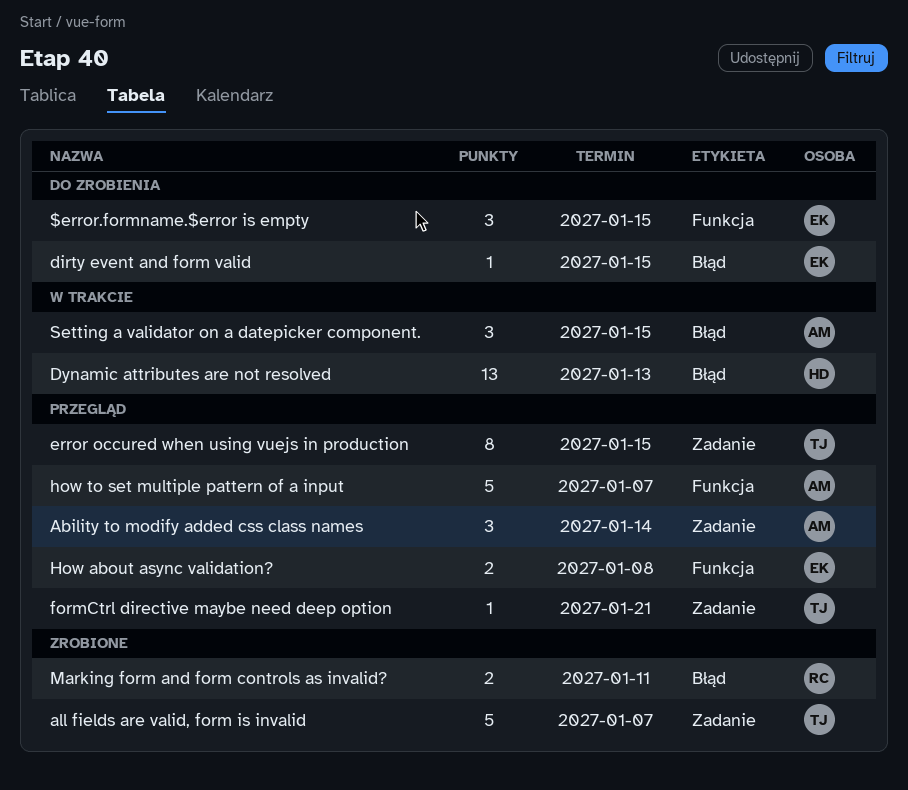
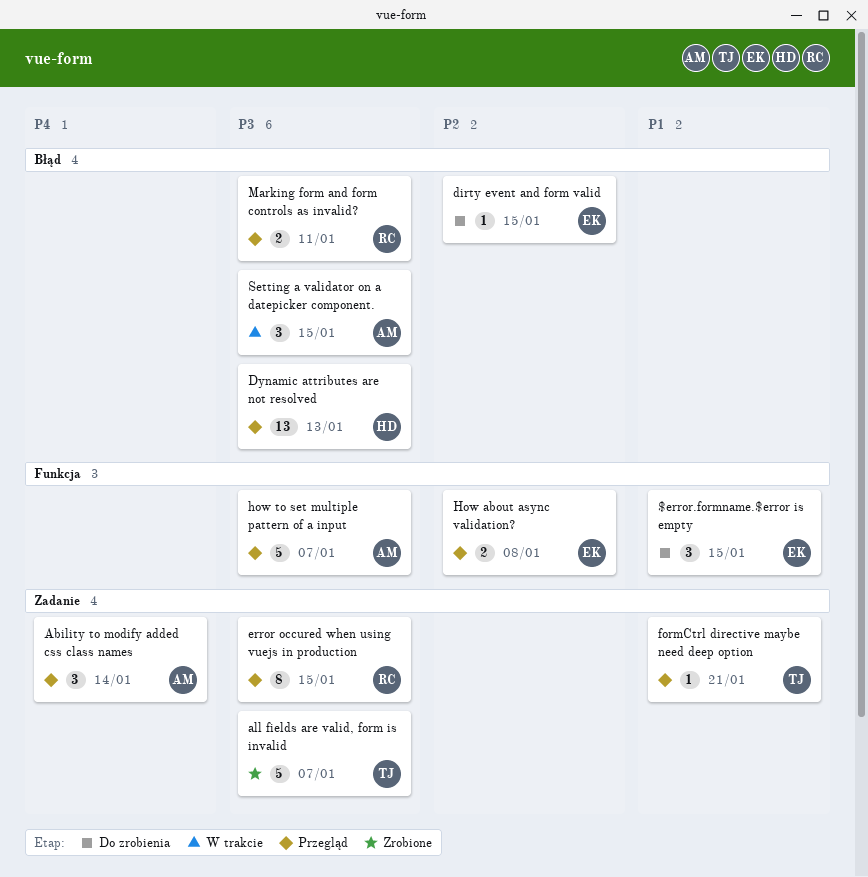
Dynamic attributes are not resolved, status: W trakcie -> Przegląd
error occured when using vuejs in production, owner: TJ -> RC
Marking form and form controls as invalid?, status: Zrobione -> Przegląd

